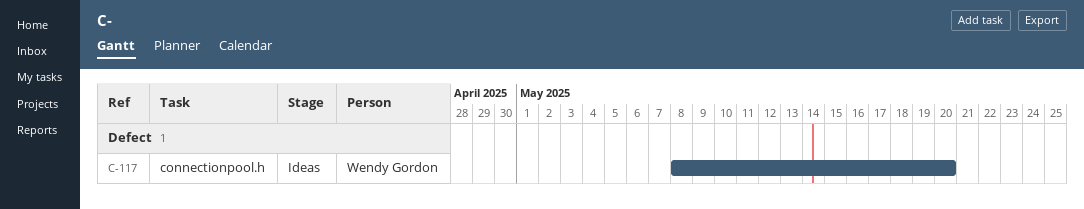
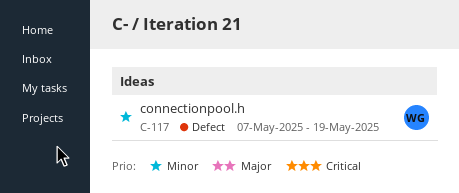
C-117, start: May 8 -> May 7
C-117, due: May 20 -> May 19

